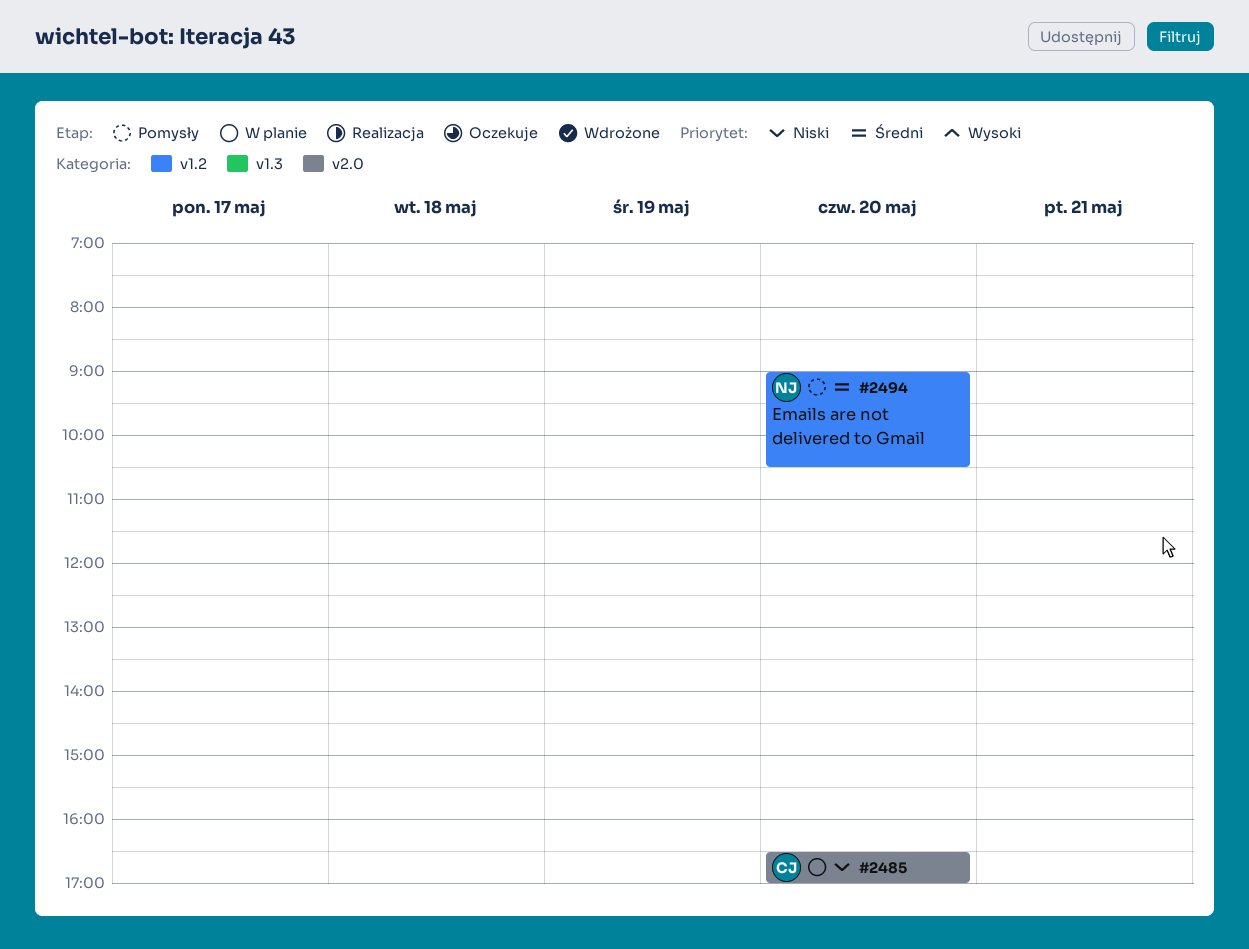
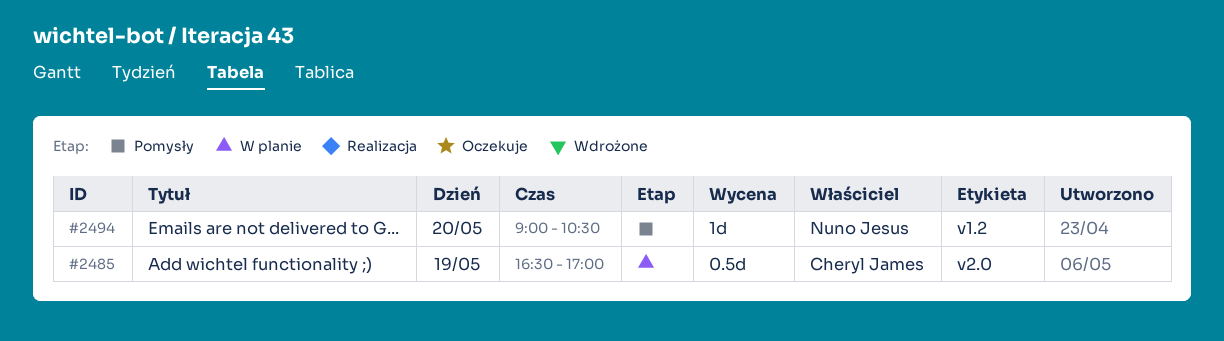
#2485, day: May 20 -> May 19

